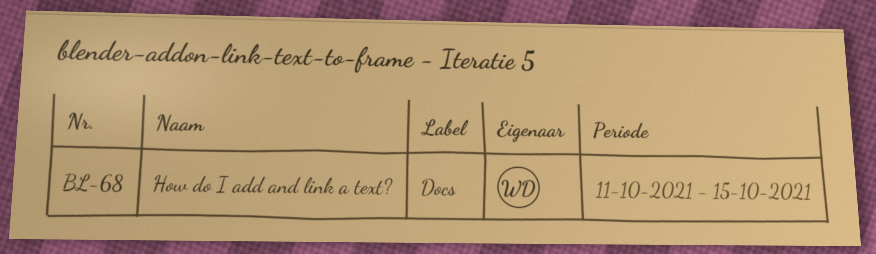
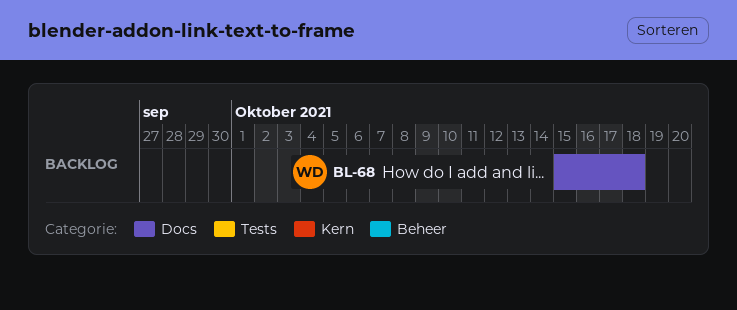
BL-68, start: Oct 11 -> Oct 15
BL-68, due: Oct 15 -> Oct 18

